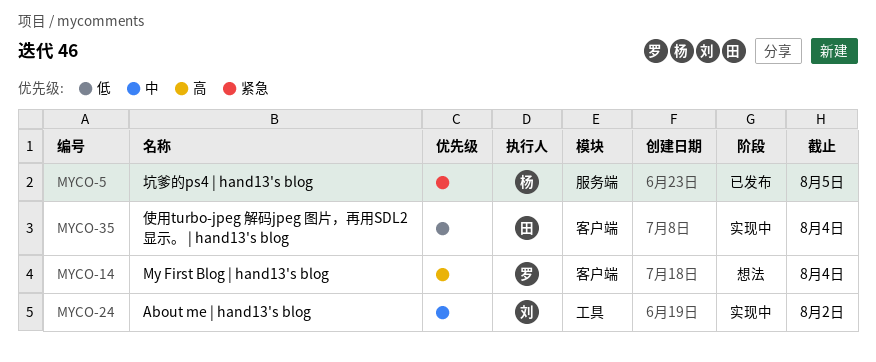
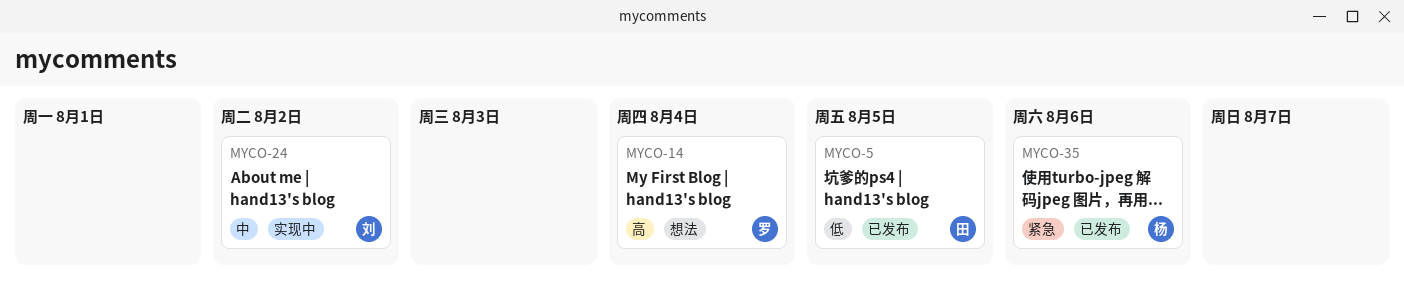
MYCO-5, owner: 杨 -> 田
MYCO-5, priority: 紧急 -> 低
MYCO-35, status: 实现中 -> 已发布
MYCO-35, owner: 田 -> 杨
MYCO-35, priority: 低 -> 紧急
MYCO-35, due: Aug 4 -> Aug 6

